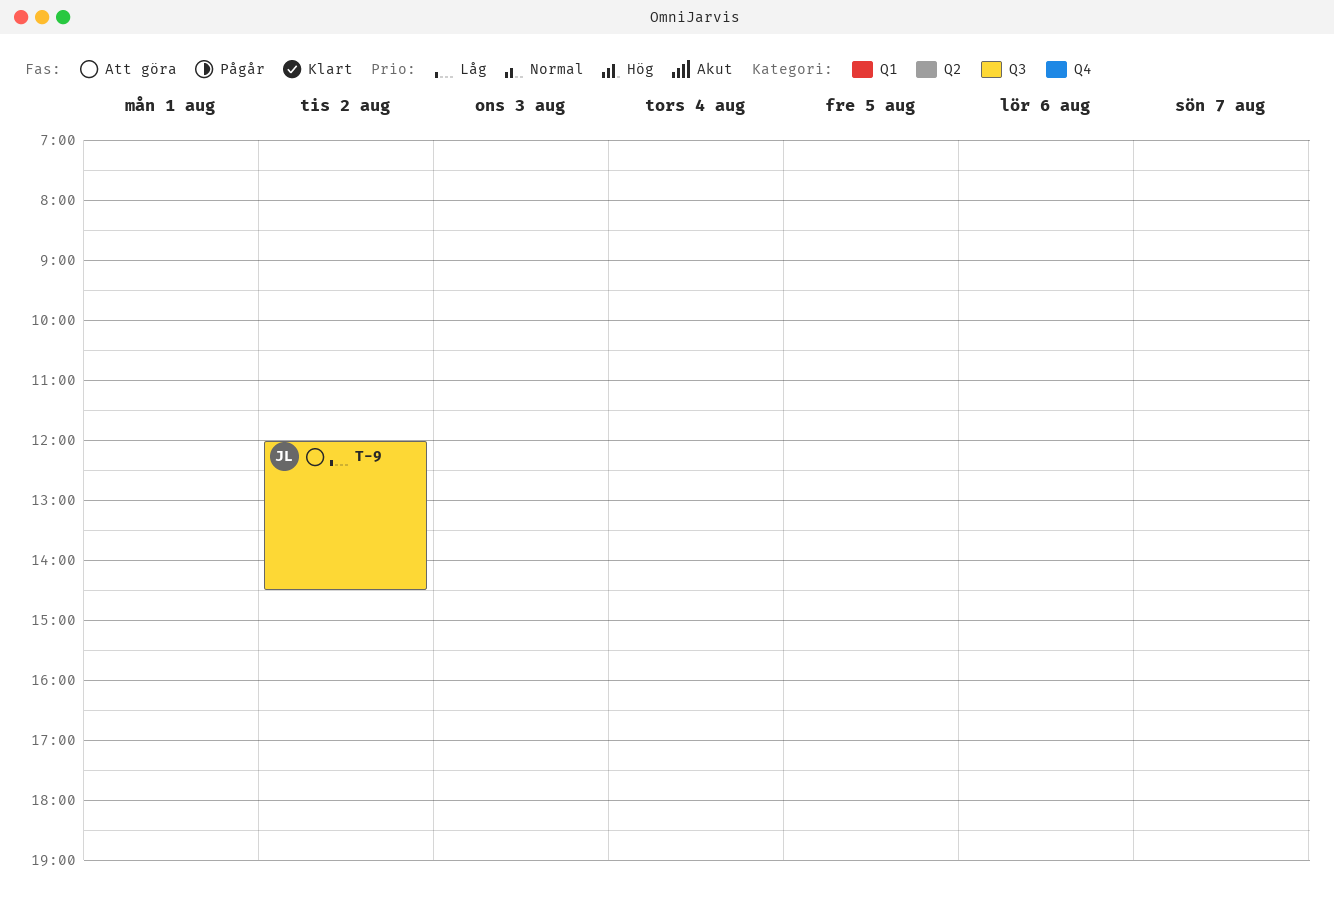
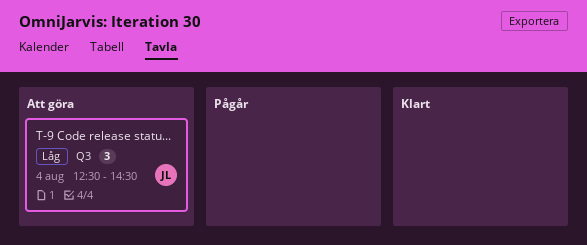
T-9, day: Aug 2 -> Aug 4
T-9, begins: 12:00 -> 12:30

